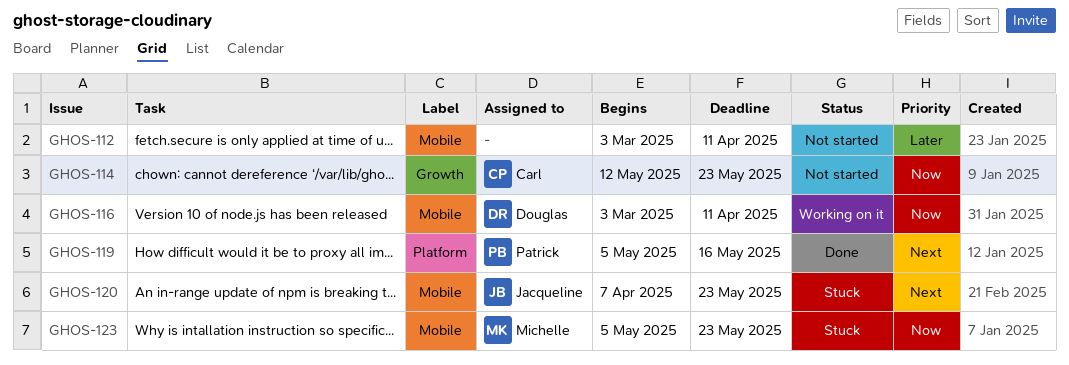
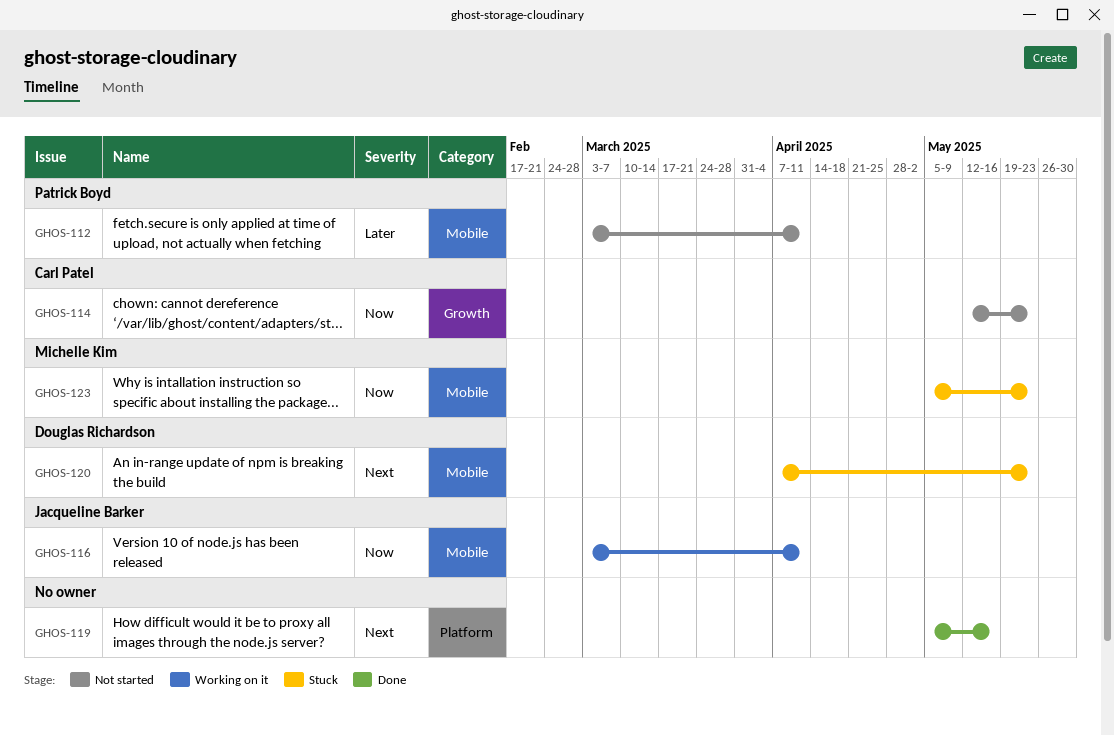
GHOS-112, owner: none -> Patrick Boyd
GHOS-116, owner: Douglas Richardson -> Jacqueline Barker
GHOS-119, owner: Patrick Boyd -> none
GHOS-120, owner: Jacqueline Barker -> Douglas Richardson

